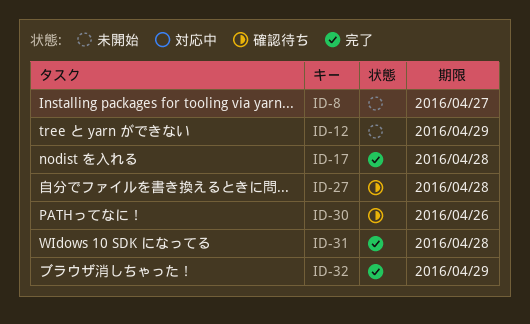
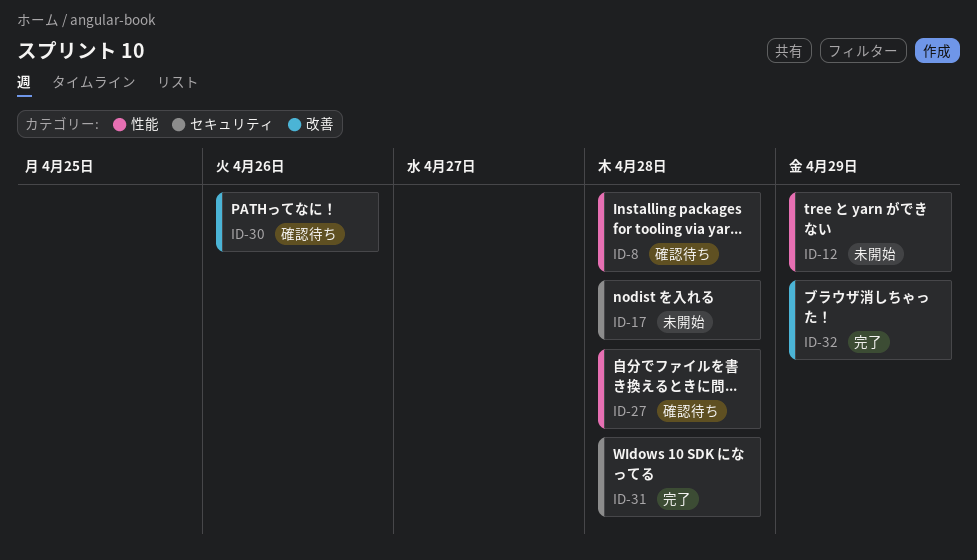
ID-8, status: 未開始 -> 確認待ち
ID-8, due: Apr 27 -> Apr 28
ID-17, status: 完了 -> 未開始

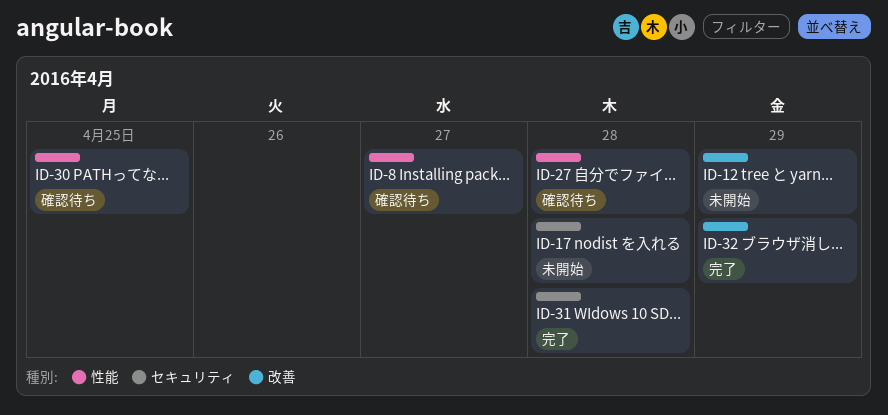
ID-8, due: Apr 28 -> Apr 27
ID-12, label: 性能 -> 改善
ID-30, label: 改善 -> 性能
ID-30, due: Apr 26 -> Apr 25

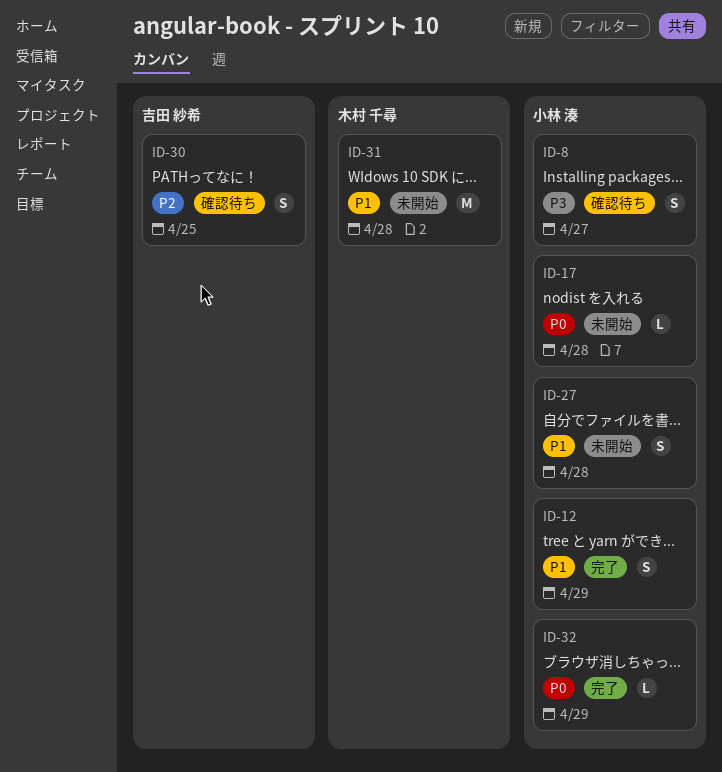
ID-12, status: 未開始 -> 完了
ID-27, status: 確認待ち -> 未開始
ID-31, status: 完了 -> 未開始

